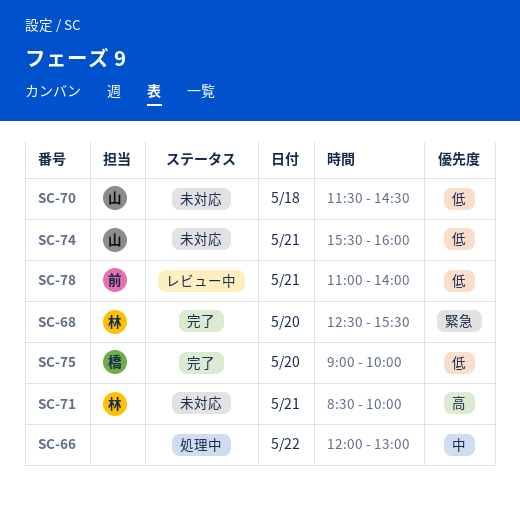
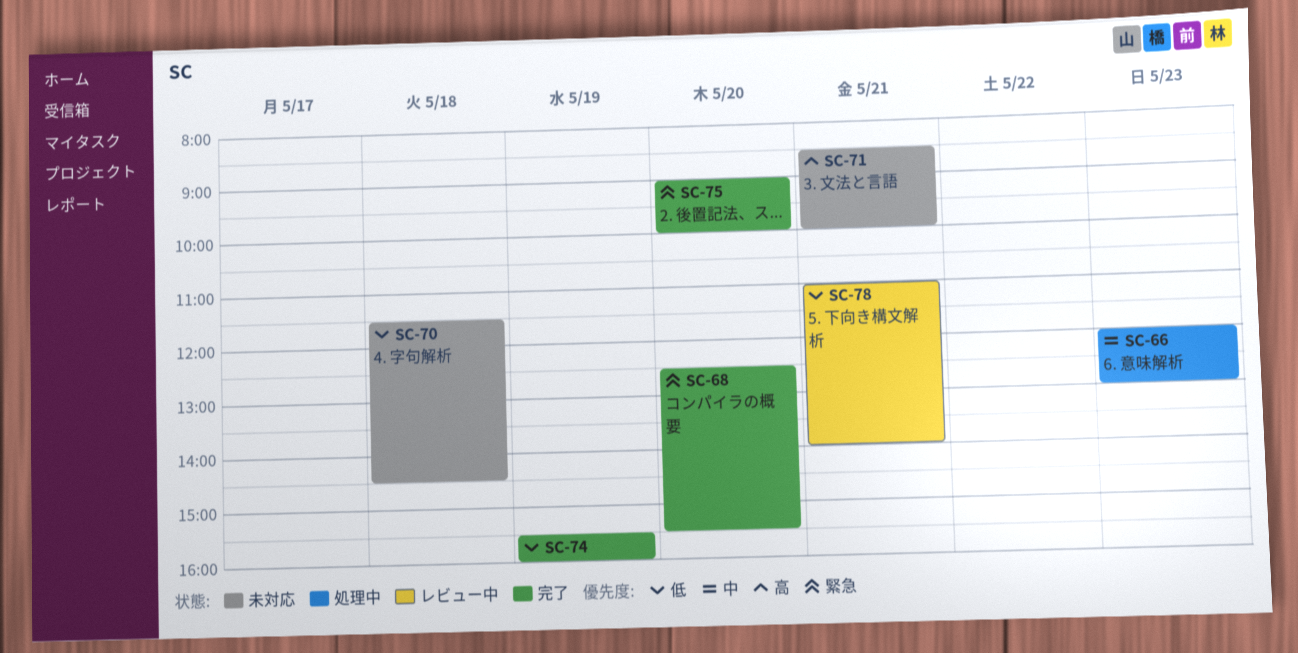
SC-66, day: May 22 -> May 23
SC-74, status: 未対応 -> 完了
SC-74, day: May 21 -> May 19
SC-75, priority: 低 -> 緊急

